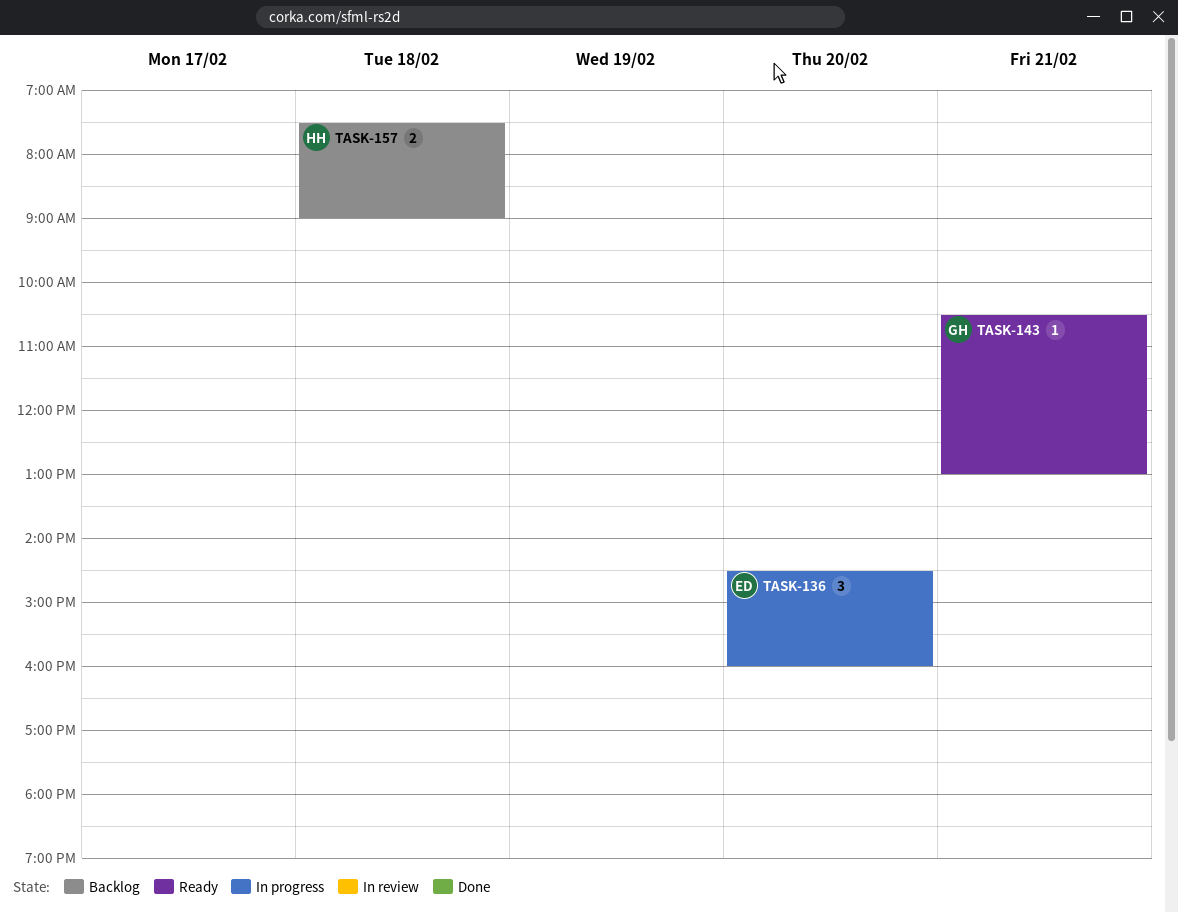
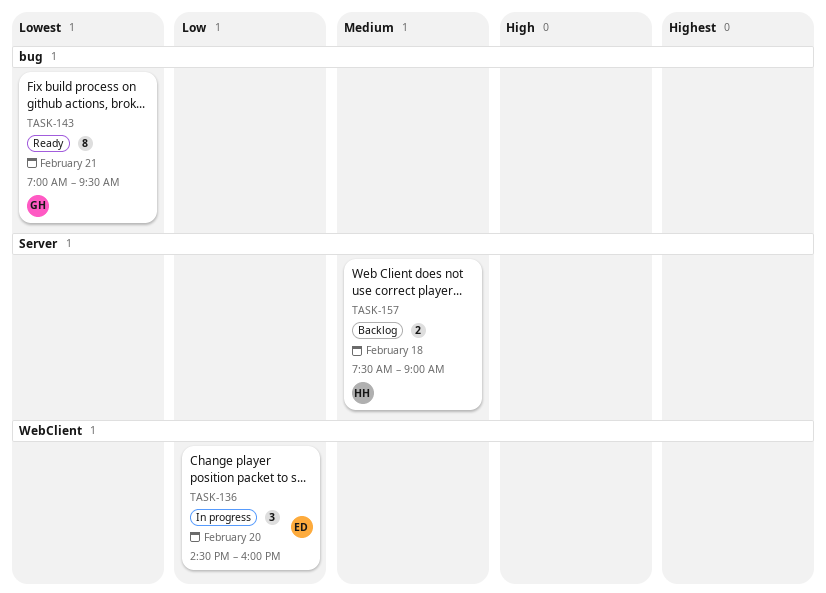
TASK-143, estimate: 1 -> 8
TASK-143, begins: 10:30 -> 07:00
TASK-143, ends: 13:00 -> 09:30

